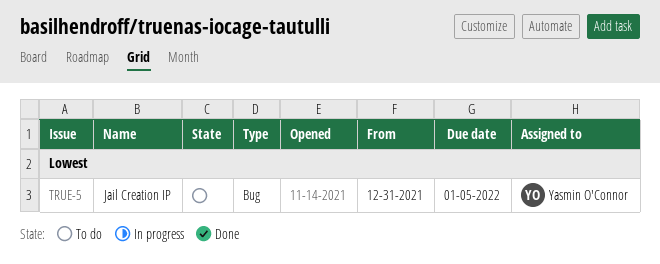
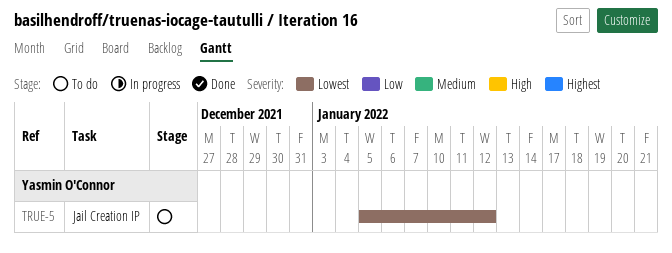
TRUE-5, start: Dec 31 -> Jan 5
TRUE-5, due: Jan 5 -> Jan 12

